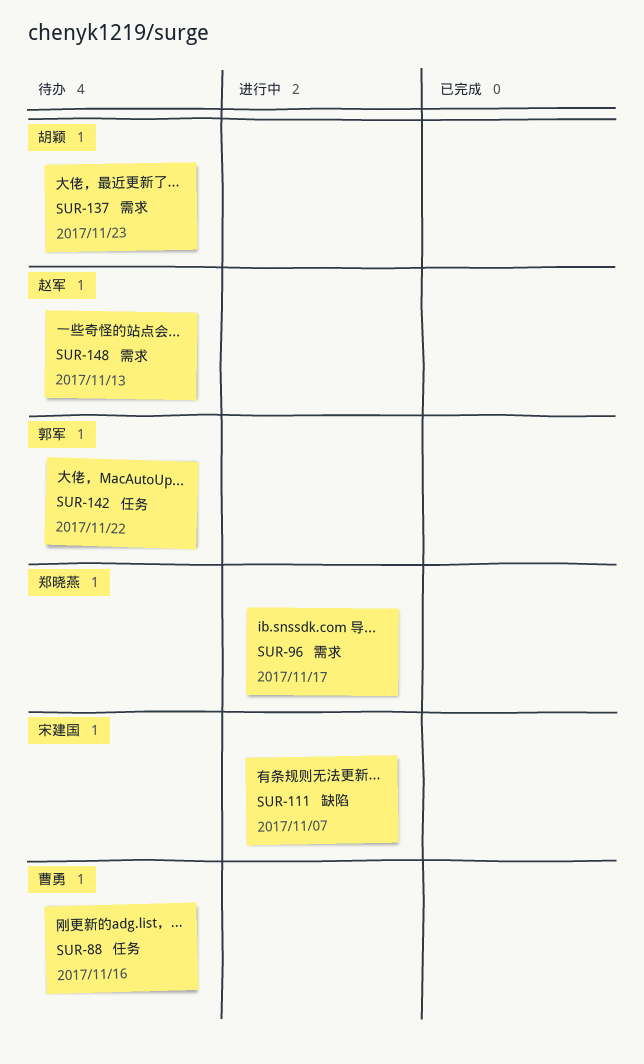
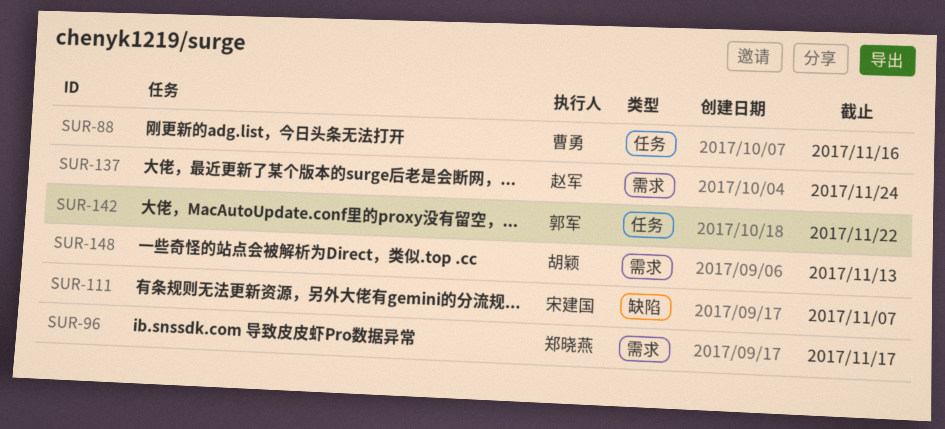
SUR-137, owner: 胡颖 -> 赵军
SUR-137, due: Nov 23 -> Nov 24
SUR-148, owner: 赵军 -> 胡颖

